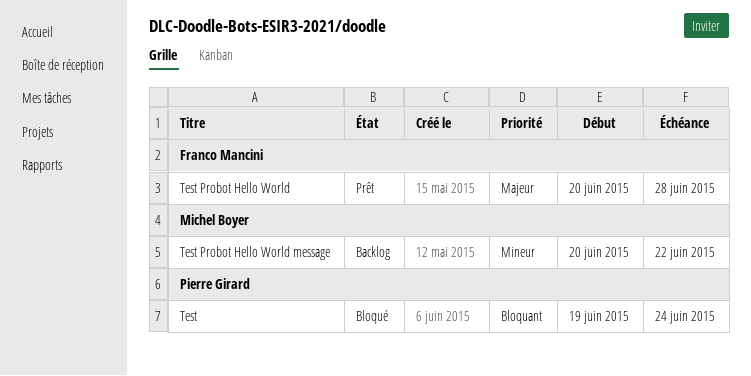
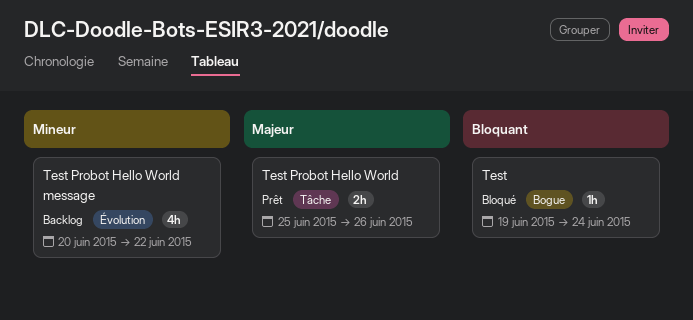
Test Probot Hello World, start: Jun 20 -> Jun 25
Test Probot Hello World, due: Jun 28 -> Jun 26

